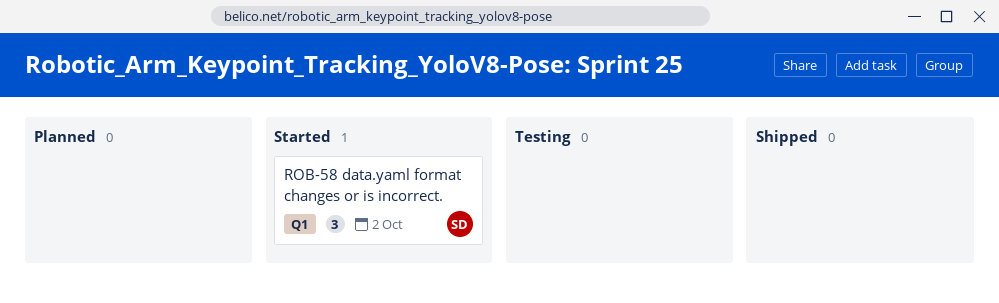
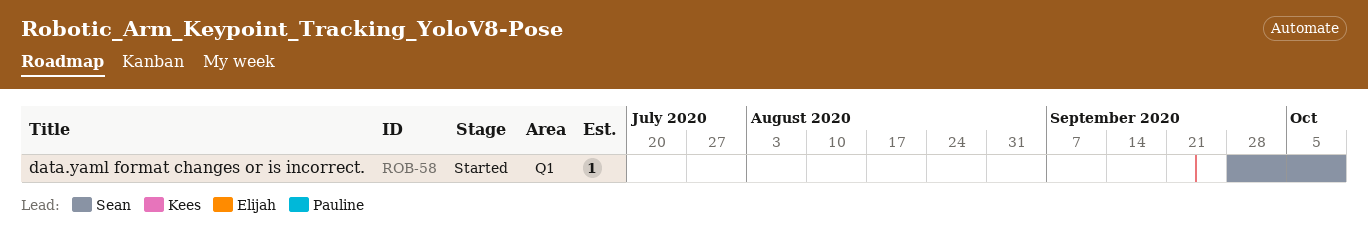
ROB-58, estimate: 3 -> 1
ROB-58, due: Oct 2 -> Oct 9

